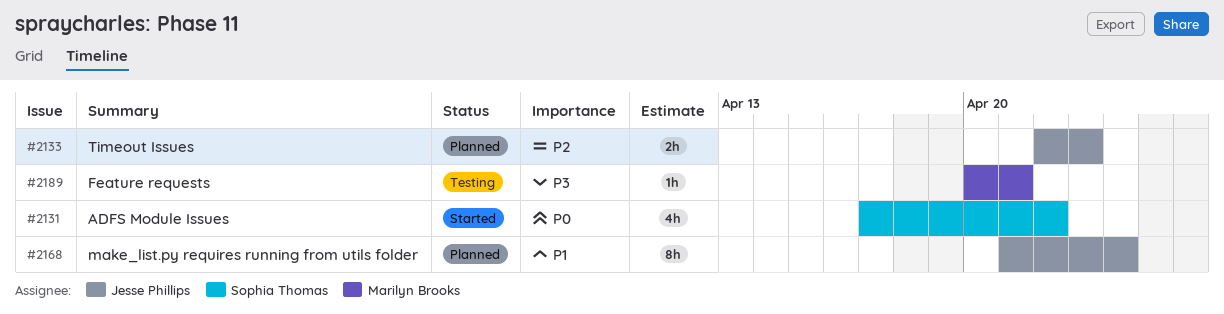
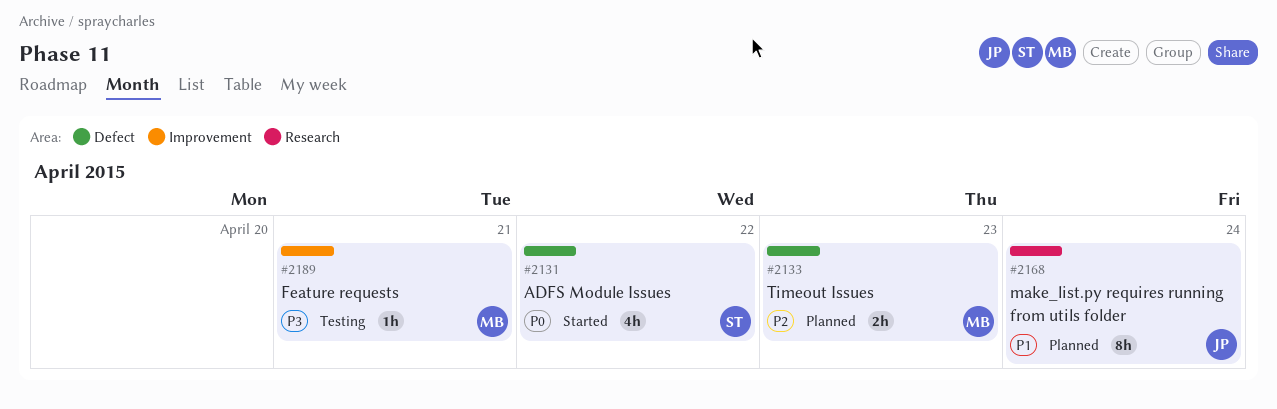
#2133, owner: Jesse Phillips -> Marilyn Brooks

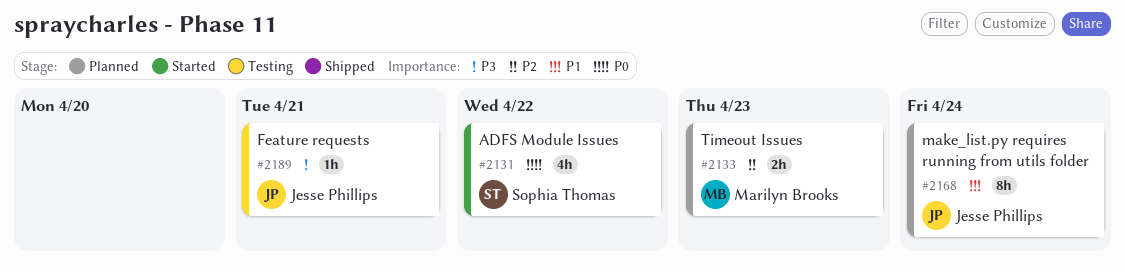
#2189, owner: Marilyn Brooks -> Jesse Phillips

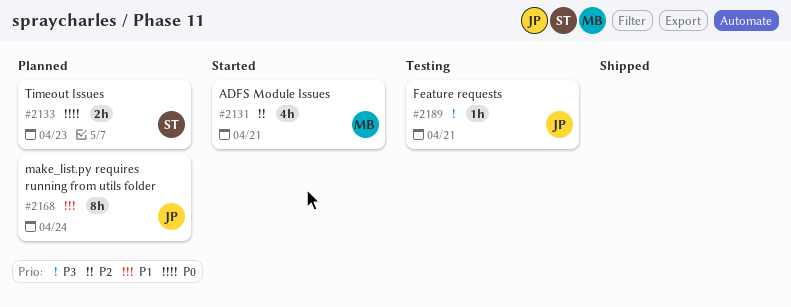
#2131, owner: Sophia Thomas -> Marilyn Brooks
#2131, priority: P0 -> P2
#2131, due: Apr 22 -> Apr 21
#2133, owner: Marilyn Brooks -> Sophia Thomas
#2133, priority: P2 -> P0

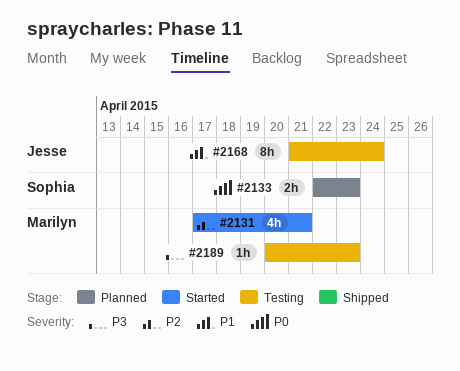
#2168, status: Planned -> Testing
#2189, owner: Jesse -> Marilyn
#2189, due: Apr 21 -> Apr 23

